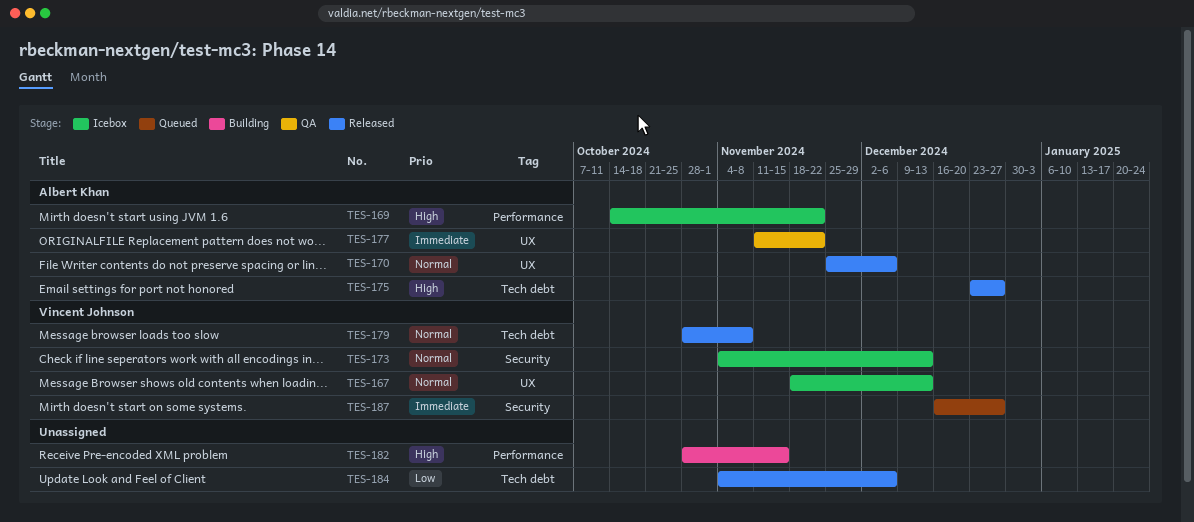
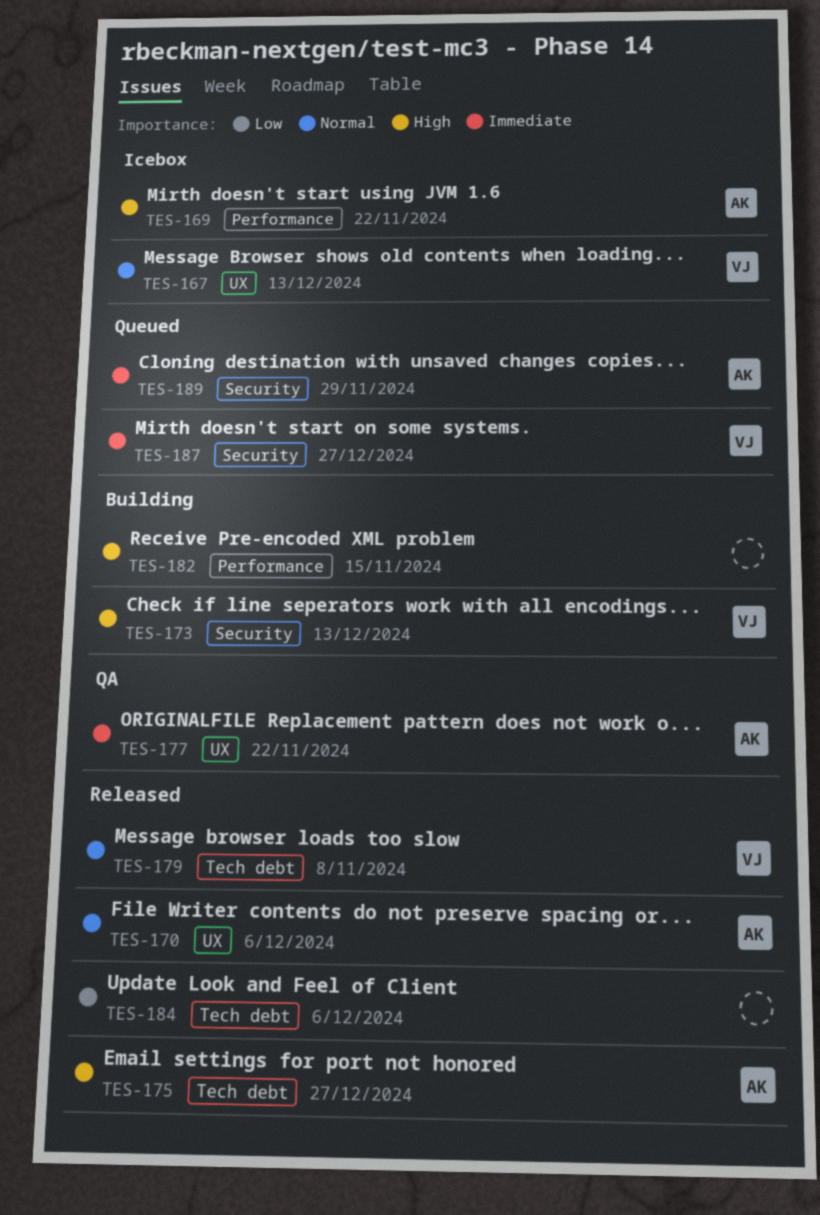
TES-173, status: Icebox -> Building
TES-173, priority: Normal -> High
TES-189: none -> present

